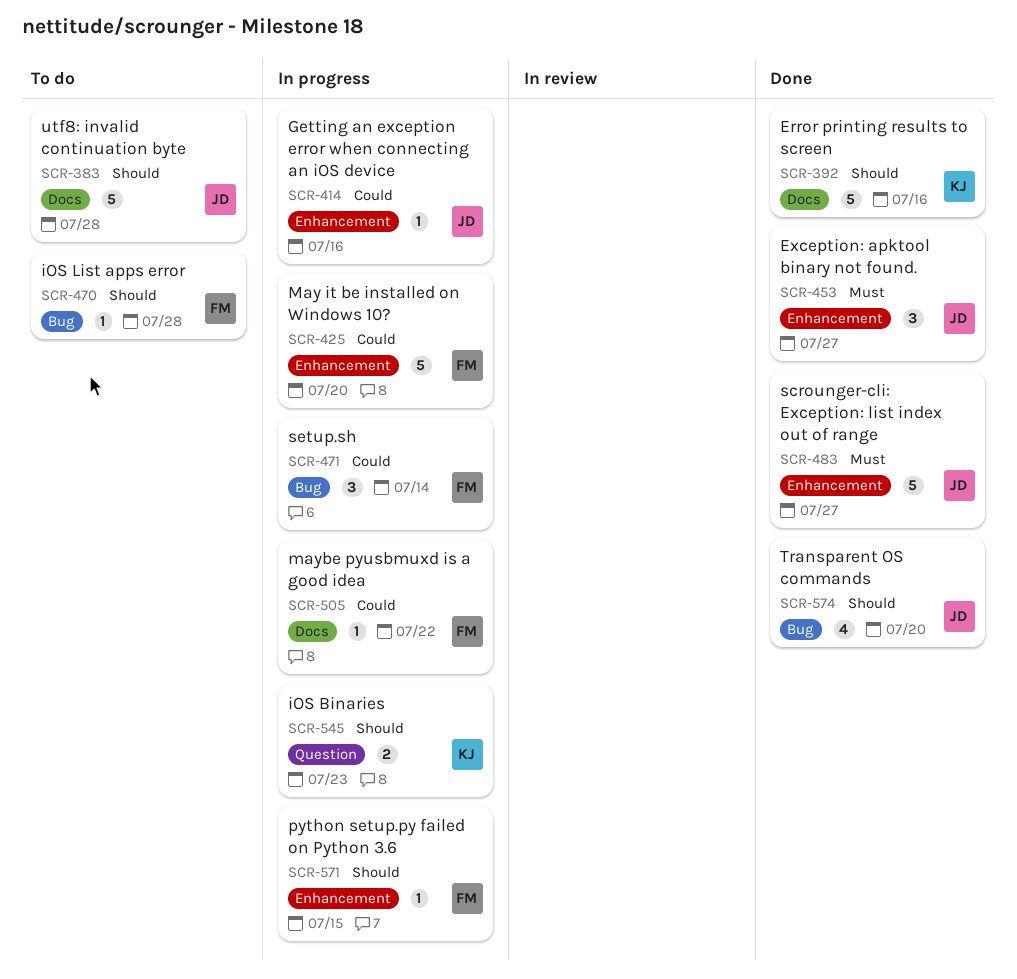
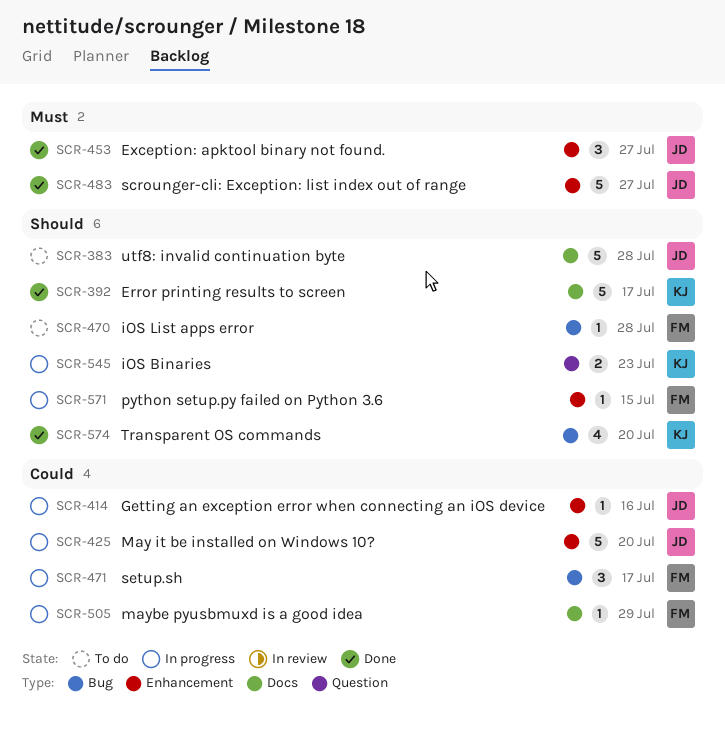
SCR-392, due: Jul 16 -> Jul 17
SCR-425, owner: FM -> JD
SCR-471, due: Jul 14 -> Jul 17
SCR-505, due: Jul 22 -> Jul 29
SCR-574, owner: JD -> KJ

